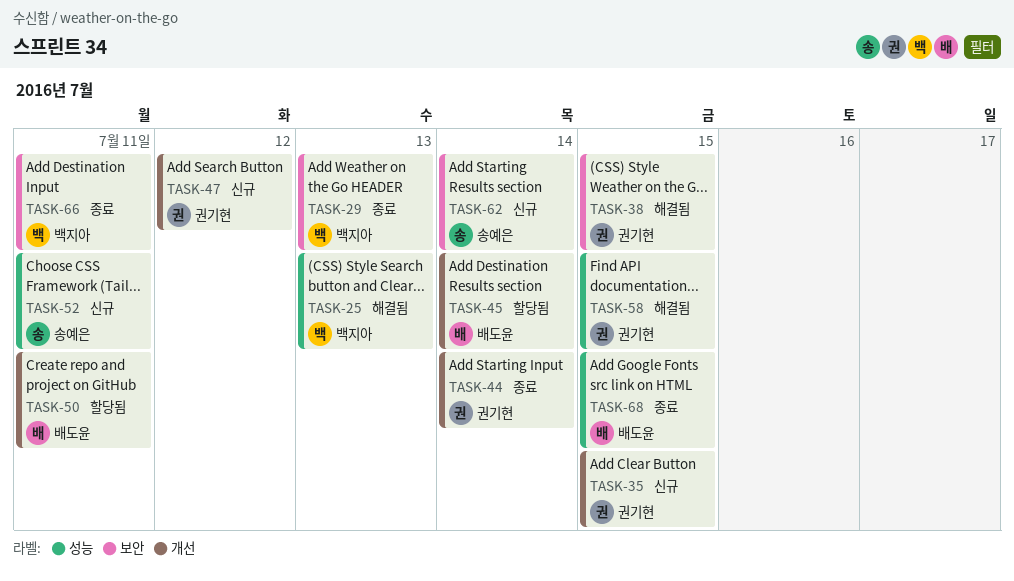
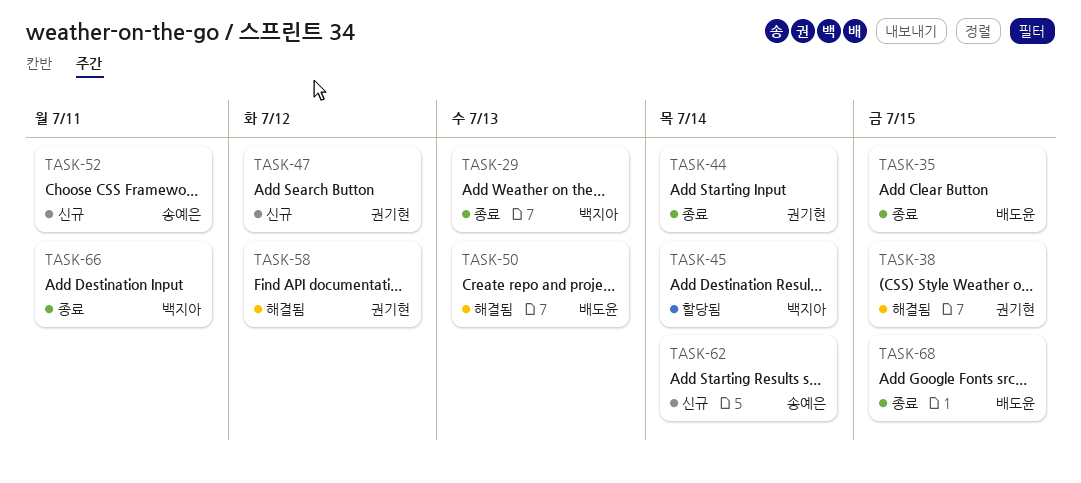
TASK-25: present -> none
TASK-35, status: 신규 -> 종료
TASK-35, owner: 권기현 -> 배도윤
TASK-45, owner: 배도윤 -> 백지아
TASK-50, status: 할당됨 -> 해결됨
TASK-50, due: Jul 11 -> Jul 13
TASK-58, due: Jul 15 -> Jul 12

